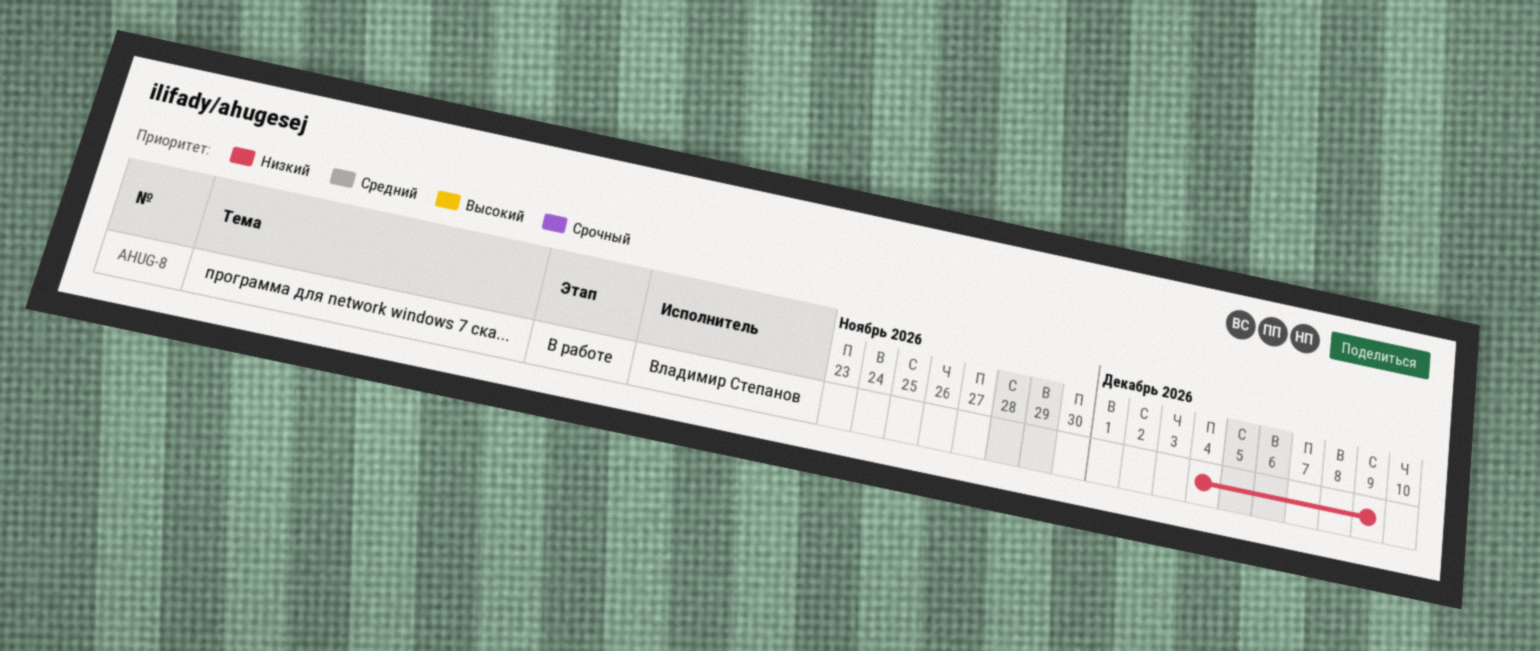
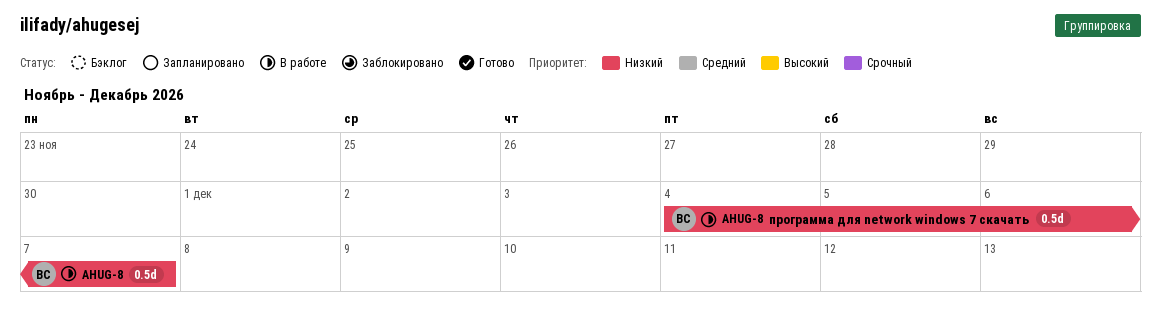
AHUG-8, due: Dec 9 -> Dec 7

